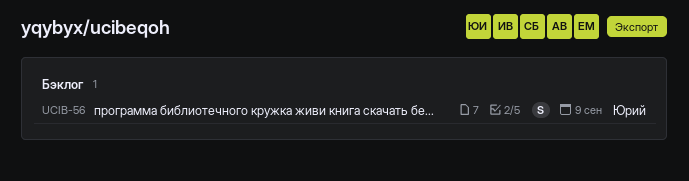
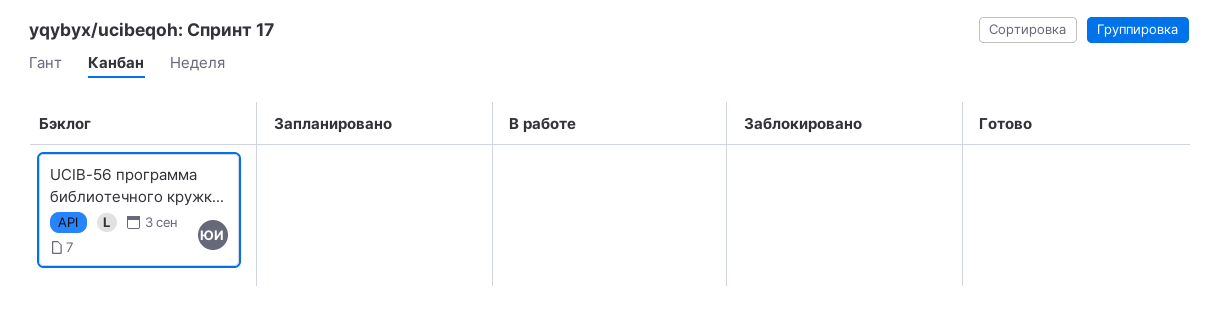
UCIB-56, estimate: S -> L
UCIB-56, due: Sep 9 -> Sep 3

